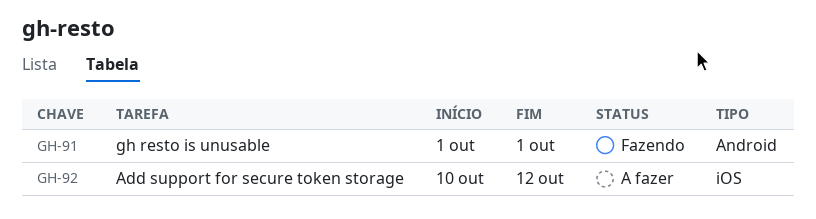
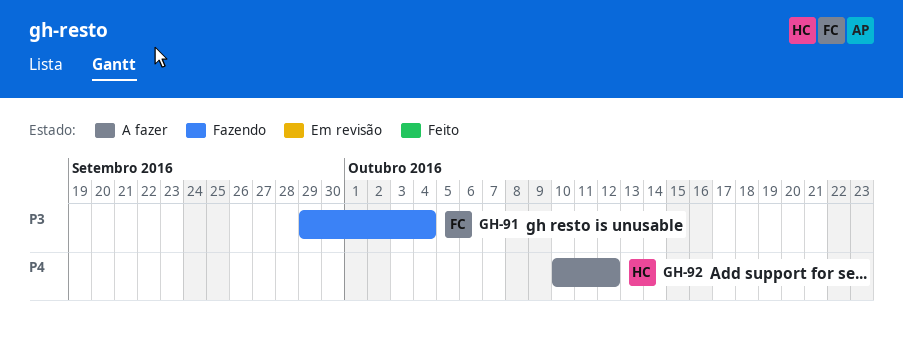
GH-91, start: Oct 1 -> Sep 29
GH-91, due: Oct 1 -> Oct 4

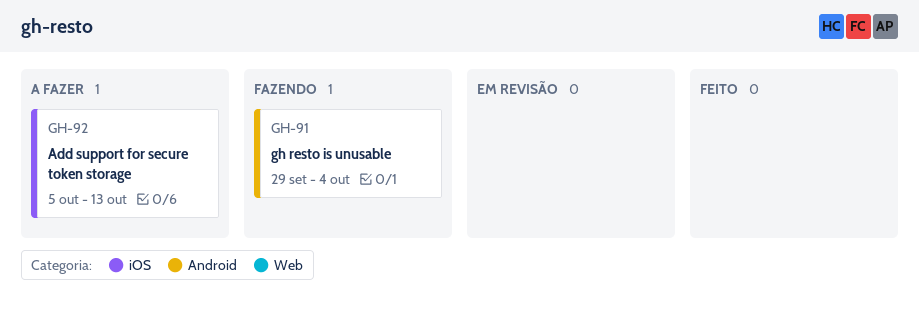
GH-92, start: Oct 10 -> Oct 5
GH-92, due: Oct 12 -> Oct 13

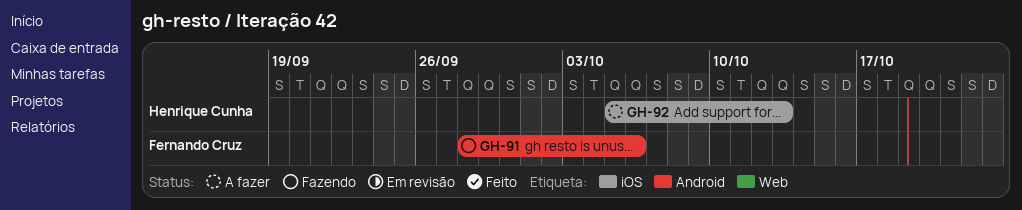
GH-91, start: Sep 29 -> Sep 28
GH-91, due: Oct 4 -> Oct 6

